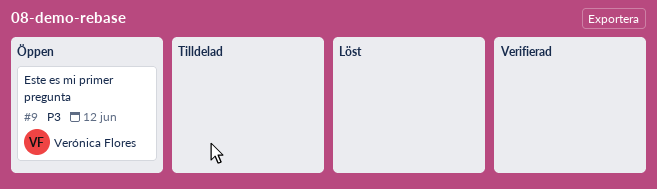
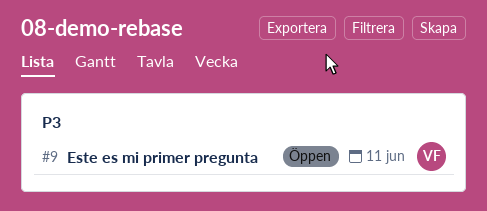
#9, due: Jun 12 -> Jun 11

